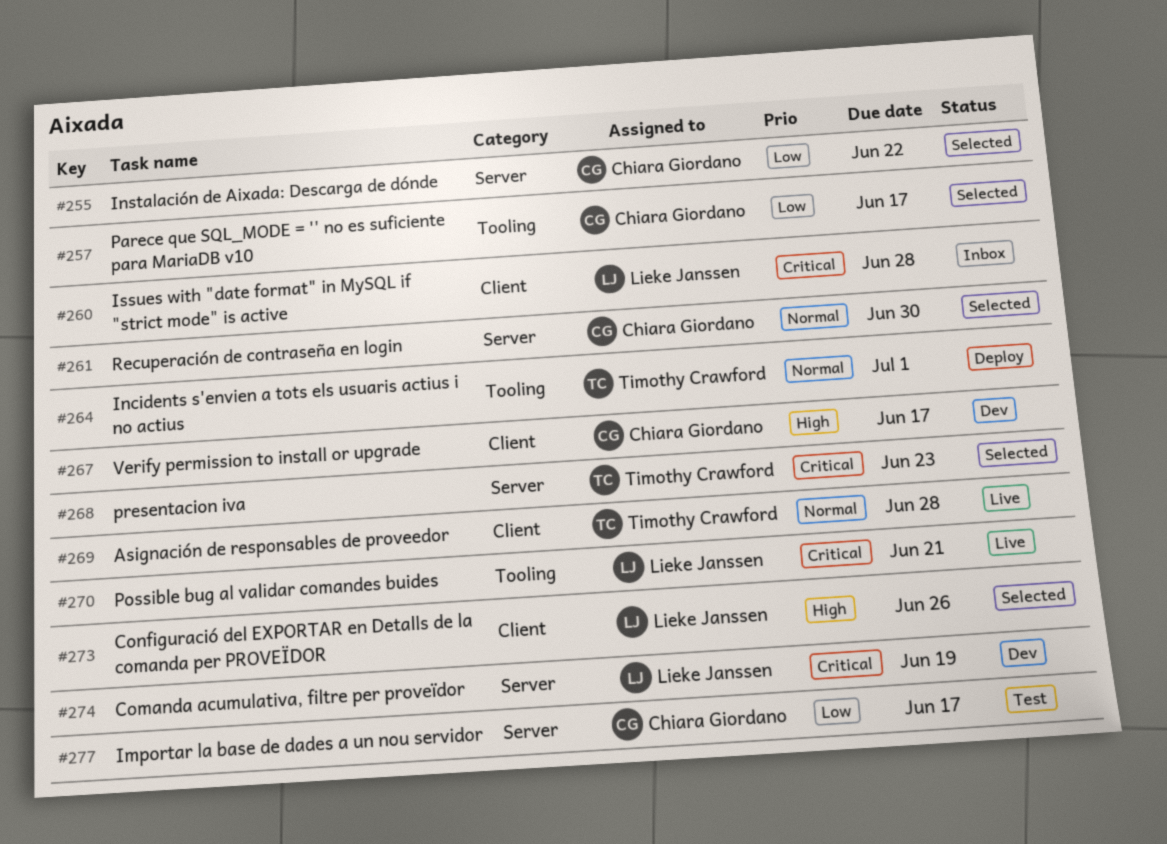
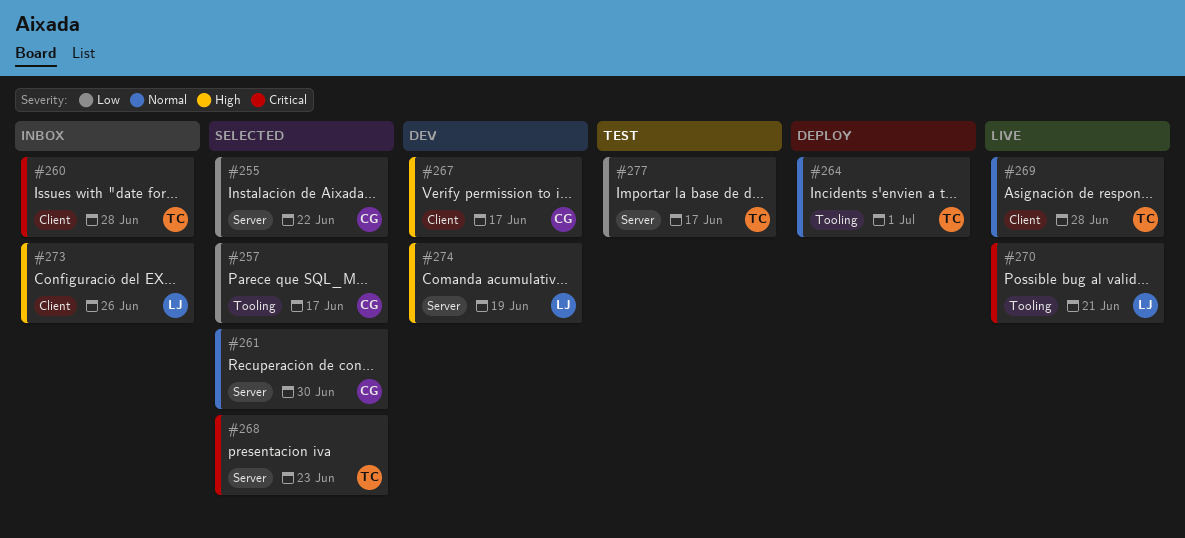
#260, owner: Lieke Janssen -> Timothy Crawford
#273, status: Selected -> Inbox
#274, priority: Critical -> High
#277, owner: Chiara Giordano -> Timothy Crawford

